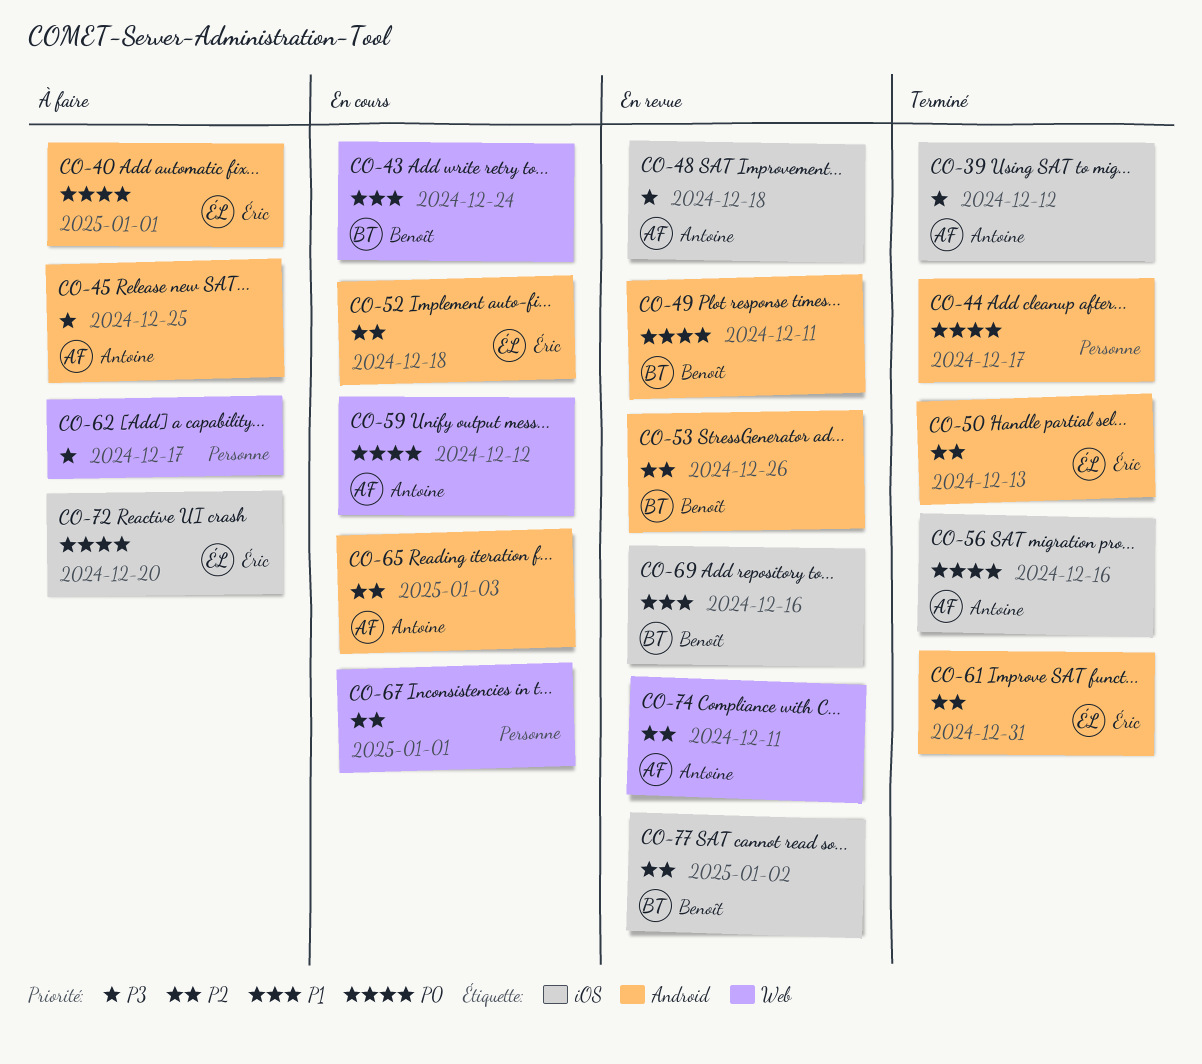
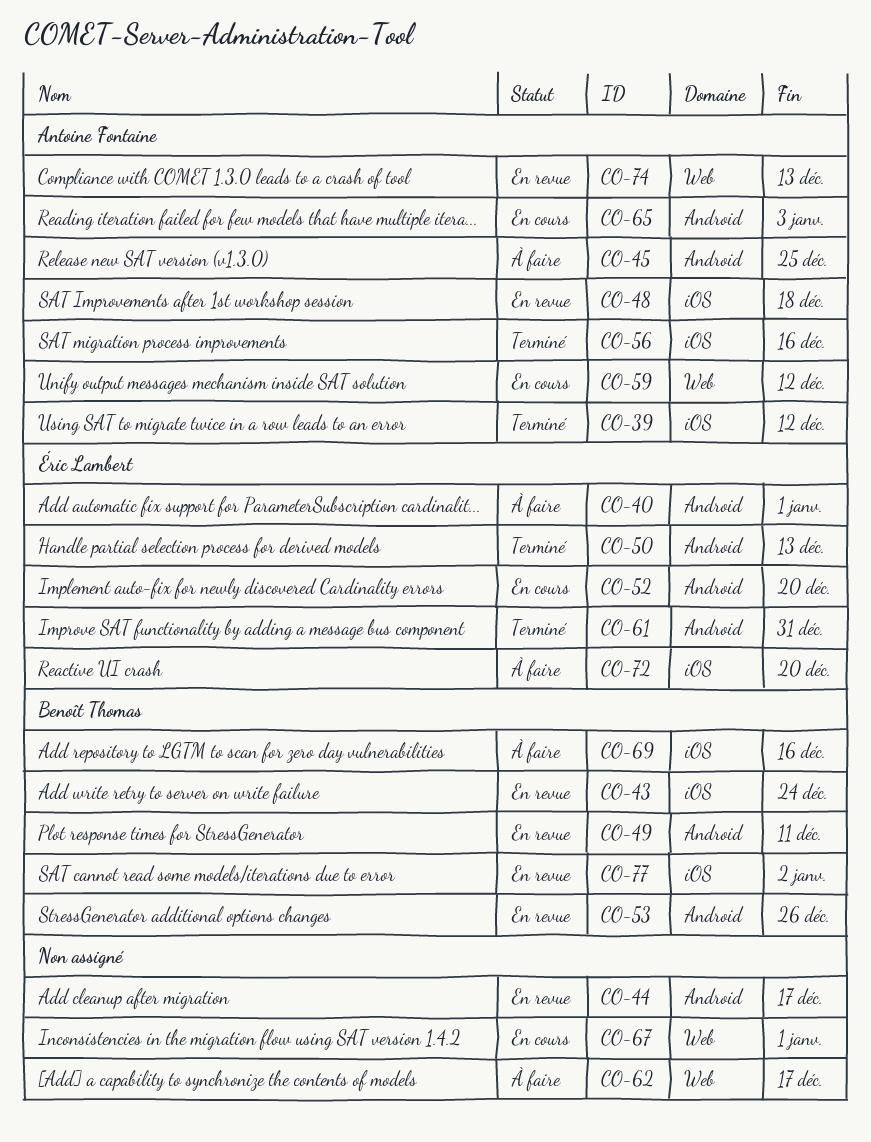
CO-43, status: En cours -> En revue
CO-43, label: Web -> iOS
CO-44, status: Terminé -> En revue
CO-52, due: Dec 18 -> Dec 20
CO-69, status: En revue -> À faire
CO-74, due: Dec 11 -> Dec 13

